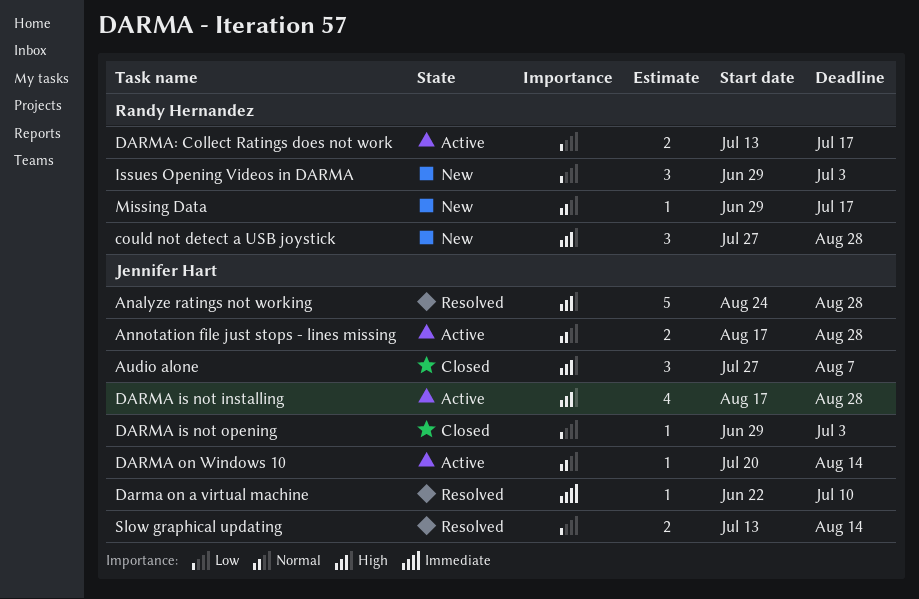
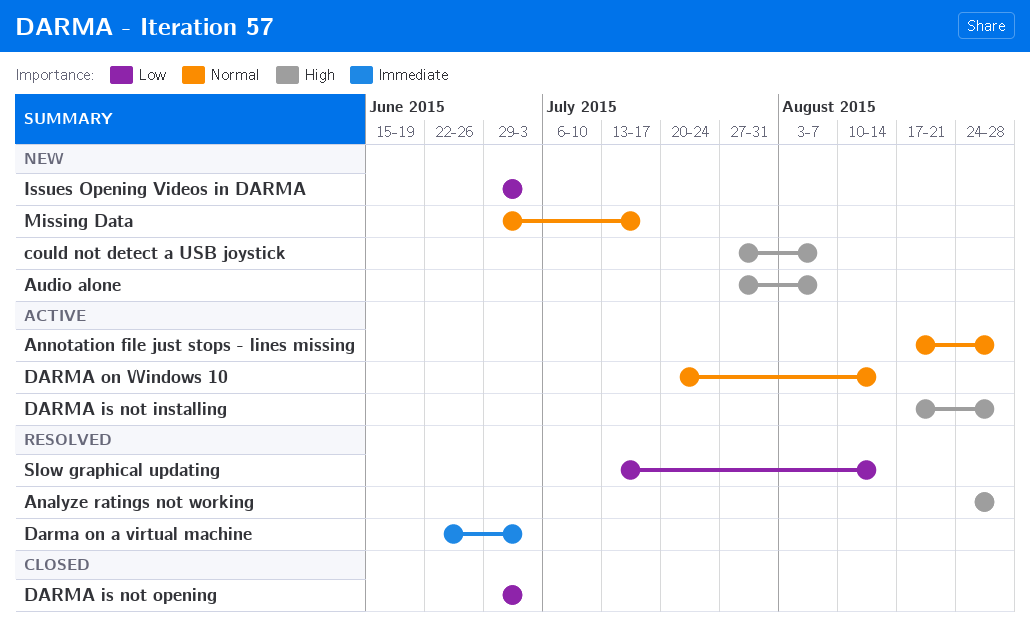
Audio alone, status: Closed -> New
could not detect a USB joystick, due: Aug 28 -> Aug 7
Darma on a virtual machine, due: Jul 10 -> Jul 3
DARMA: Collect Ratings does not work: present -> none

